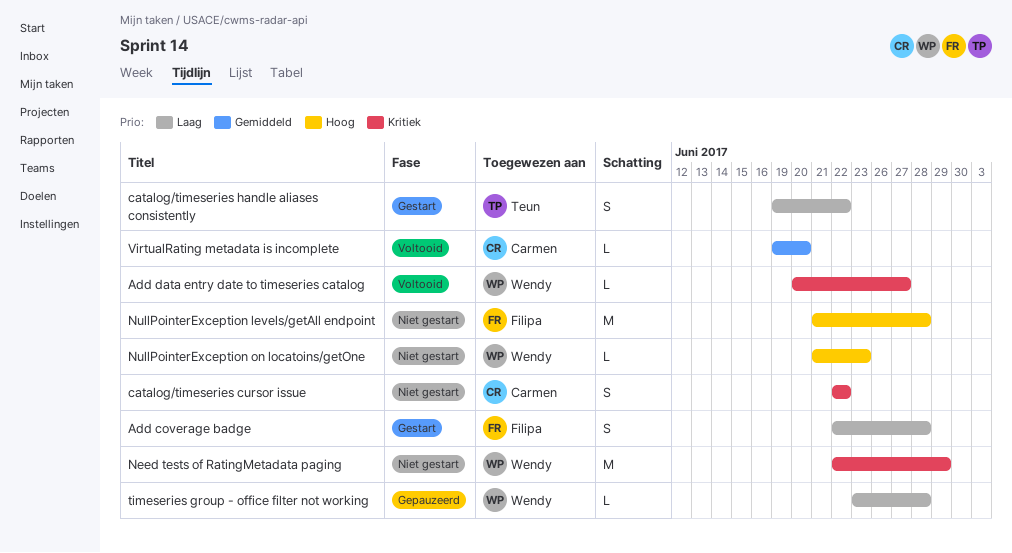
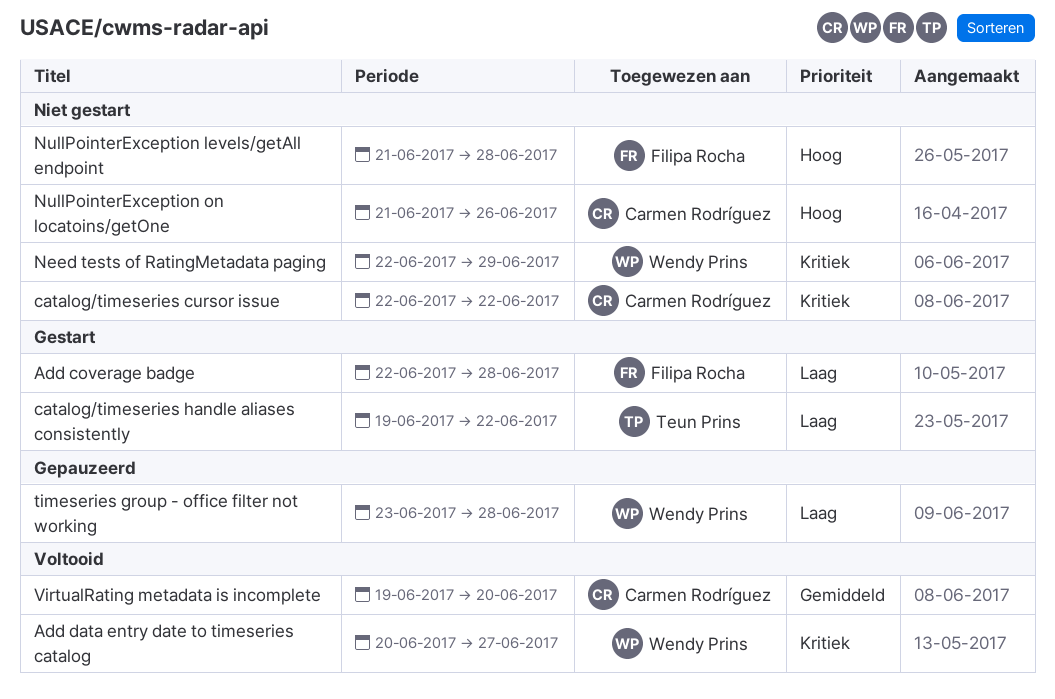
NullPointerException on locatoins/getOne, owner: Wendy Prins -> Carmen Rodríguez
NullPointerException on locatoins/getOne, due: Jun 23 -> Jun 26

